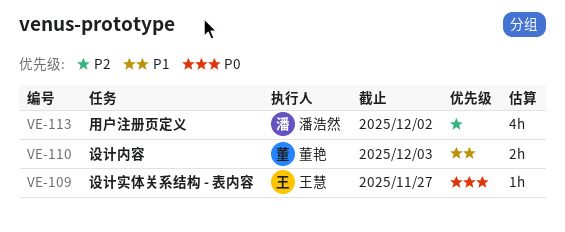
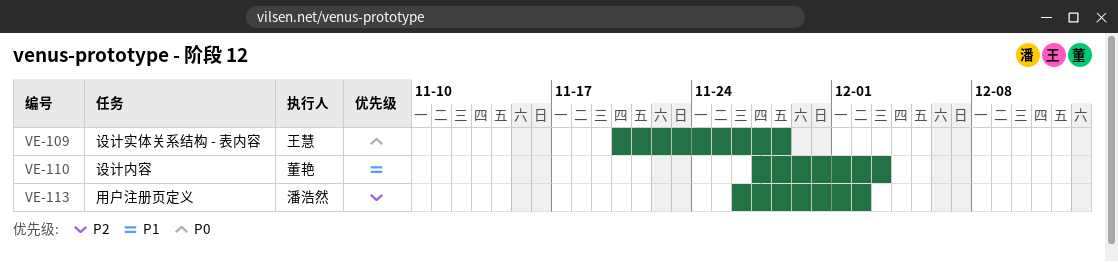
VE-109, due: Nov 27 -> Nov 28

